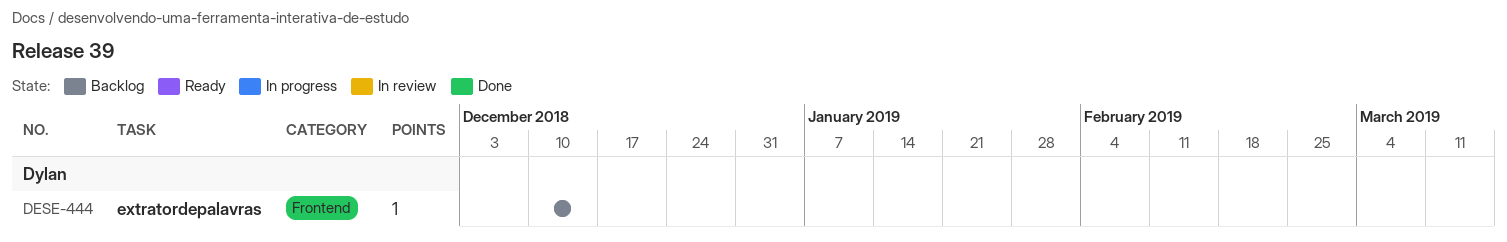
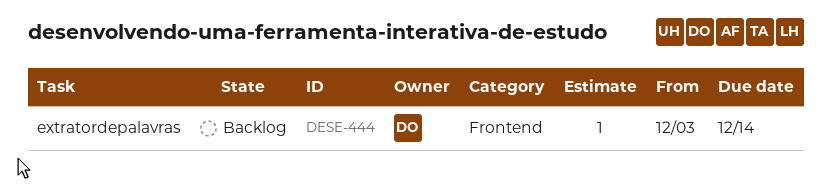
DESE-444, start: Dec 10 -> Dec 3

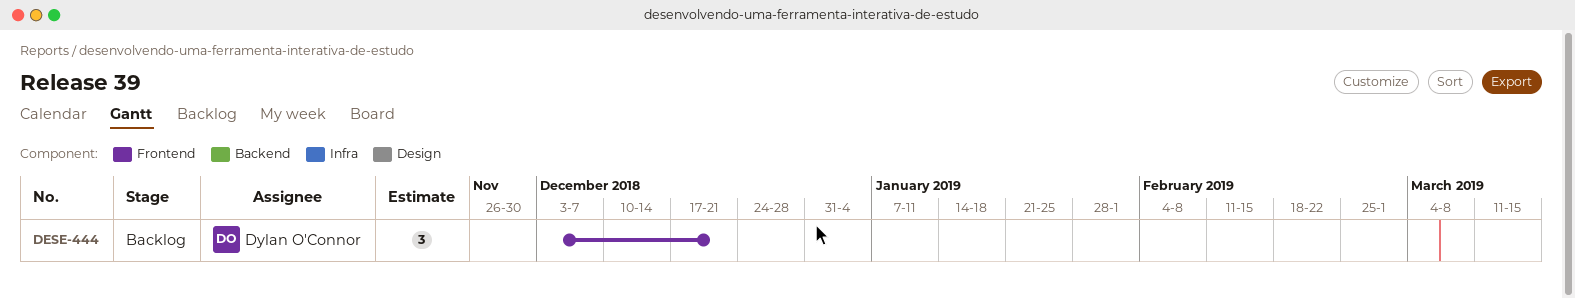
DESE-444, estimate: 1 -> 3
DESE-444, due: Dec 14 -> Dec 21

